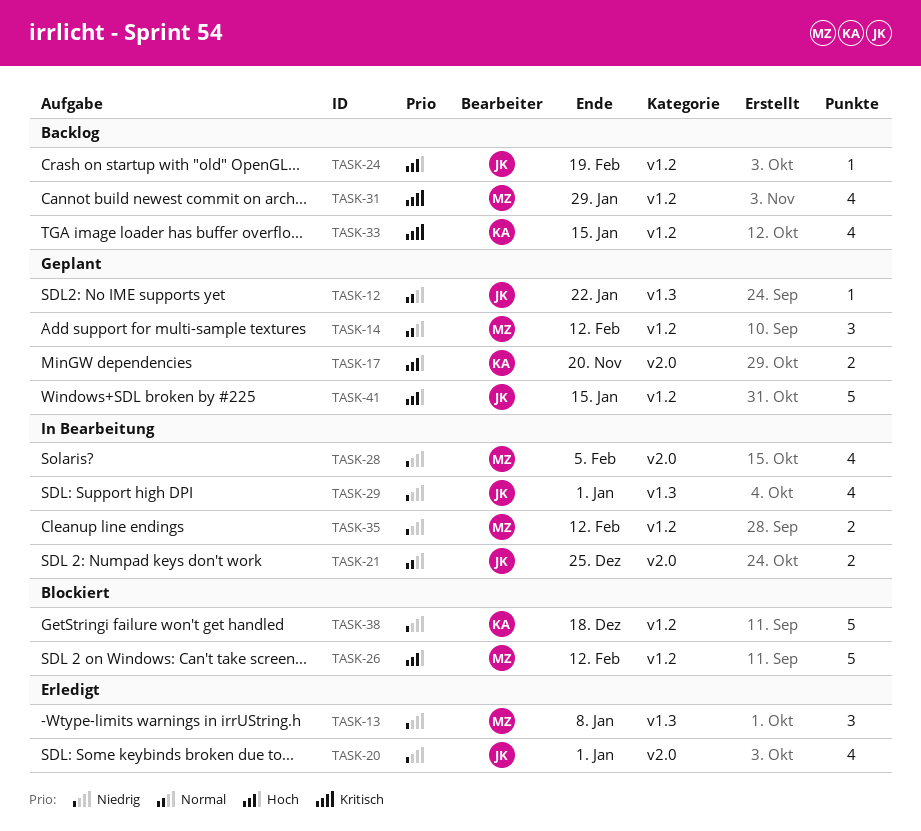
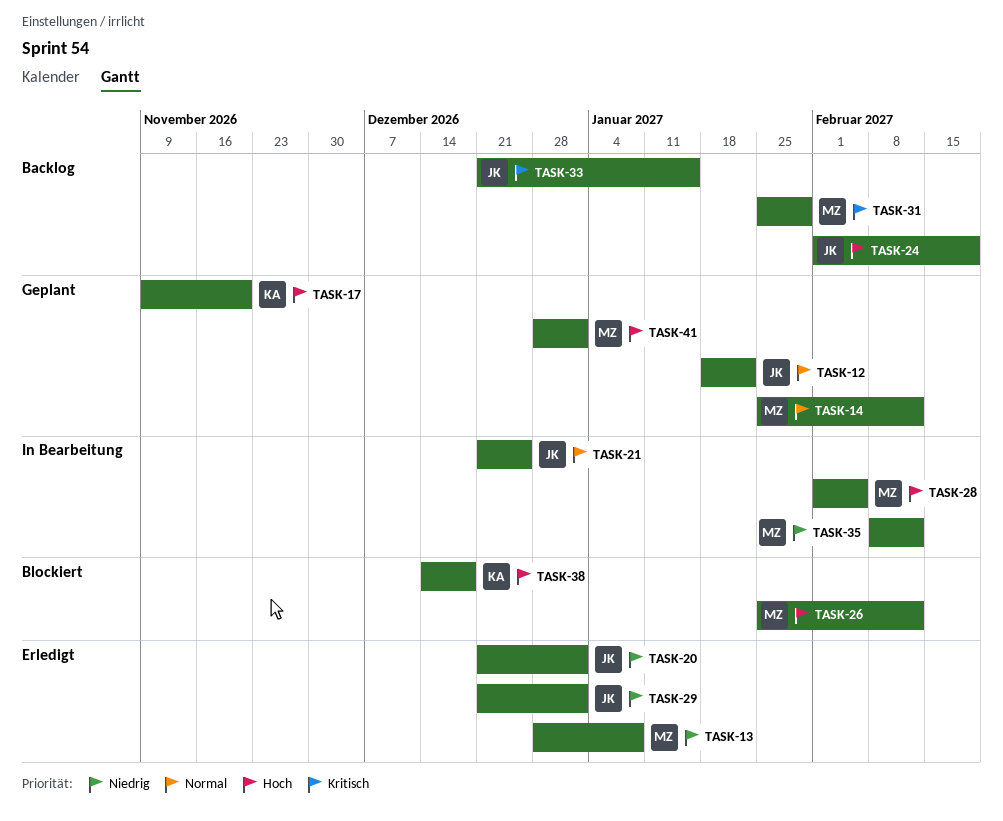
TASK-28, priority: Niedrig -> Hoch
TASK-29, status: In Bearbeitung -> Erledigt
TASK-33, owner: KA -> JK
TASK-38, priority: Niedrig -> Hoch
TASK-41, owner: JK -> MZ
TASK-41, due: Jan 15 -> Jan 1

